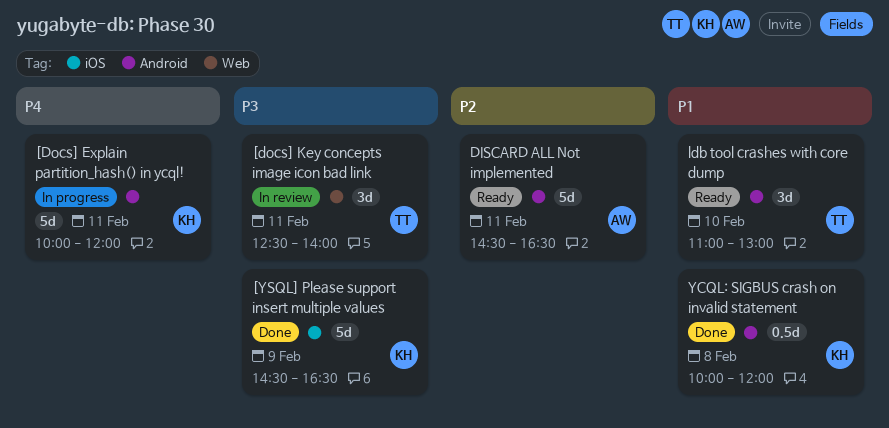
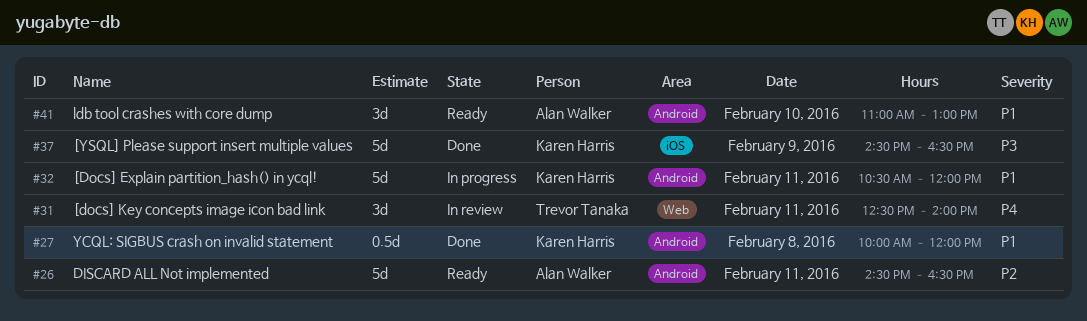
[Docs] Explain partition_hash() in ycql!, priority: P4 -> P1
[Docs] Explain partition_hash() in ycql!, begins: 10:00 -> 10:30
[docs] Key concepts image icon bad link, priority: P3 -> P4
ldb tool crashes with core dump, owner: Trevor Tanaka -> Alan Walker

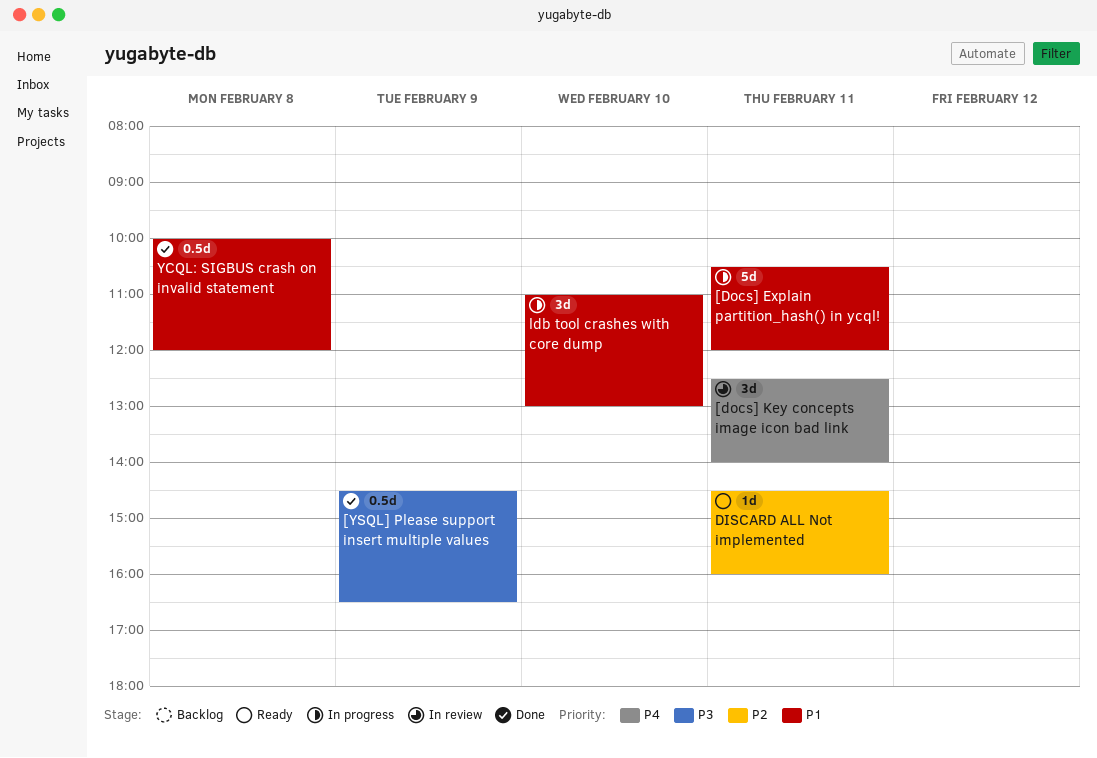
[YSQL] Please support insert multiple values, estimate: 5d -> 0.5d
DISCARD ALL Not implemented, estimate: 5d -> 1d
DISCARD ALL Not implemented, ends: 16:30 -> 16:00
ldb tool crashes with core dump, status: Ready -> In progress

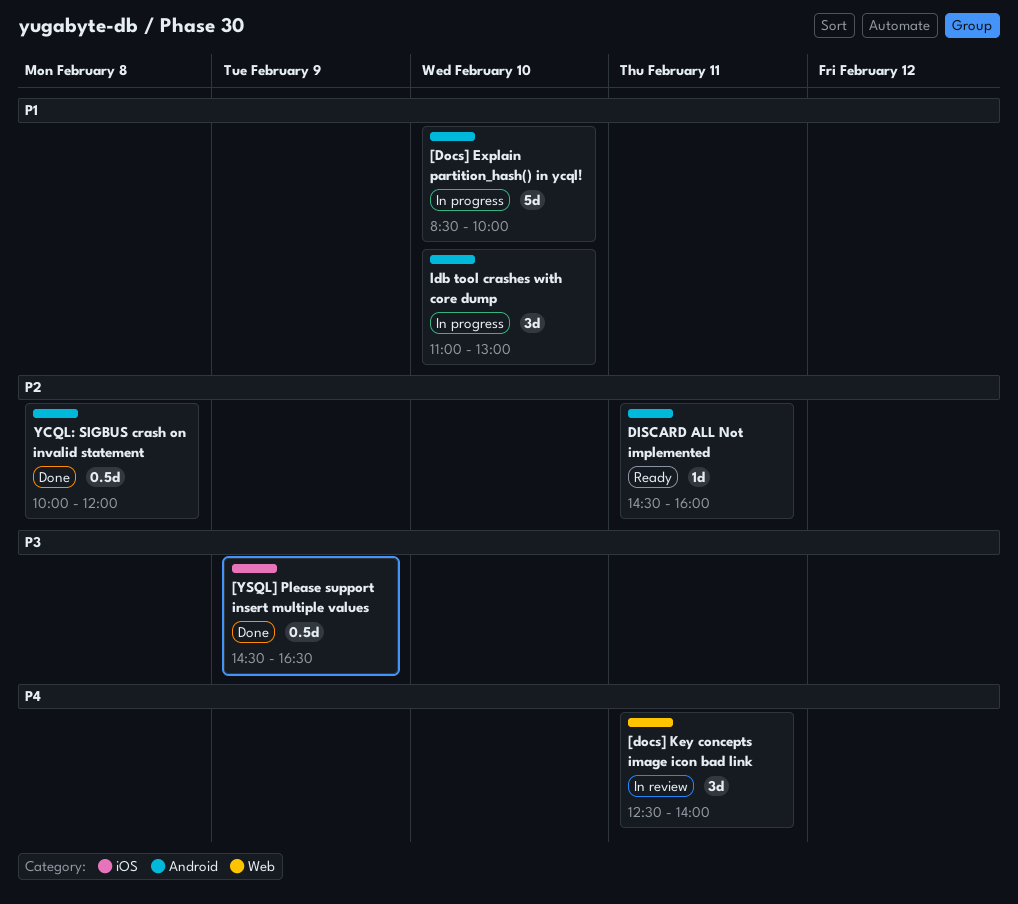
[Docs] Explain partition_hash() in ycql!, day: Feb 11 -> Feb 10
[Docs] Explain partition_hash() in ycql!, begins: 10:30 -> 08:30
[Docs] Explain partition_hash() in ycql!, ends: 12:00 -> 10:00
YCQL: SIGBUS crash on invalid statement, priority: P1 -> P2

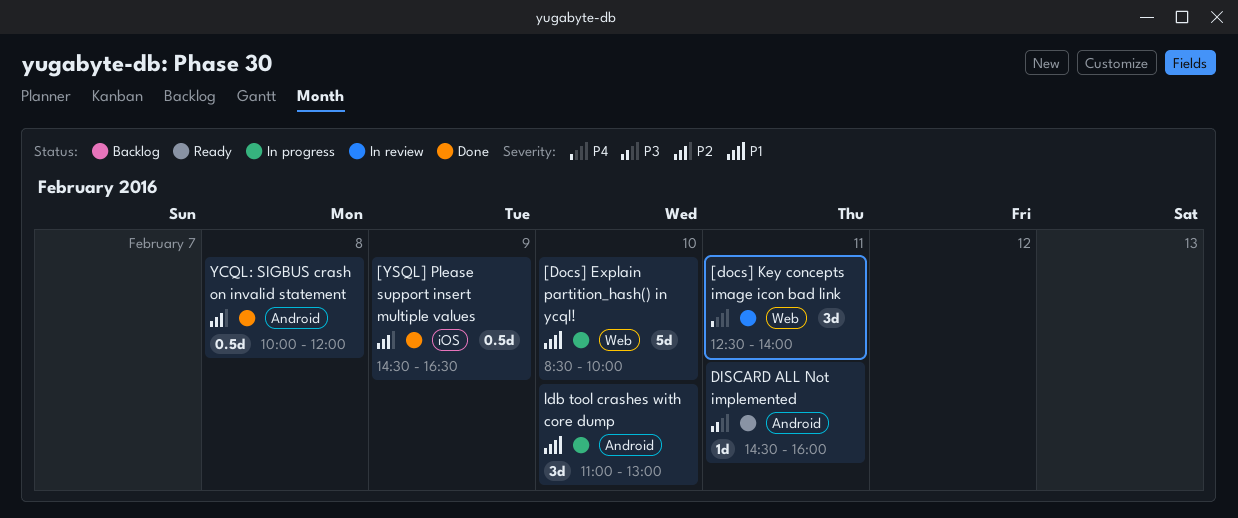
[Docs] Explain partition_hash() in ycql!, label: Android -> Web
[YSQL] Please support insert multiple values, priority: P3 -> P2
DISCARD ALL Not implemented, priority: P2 -> P3

